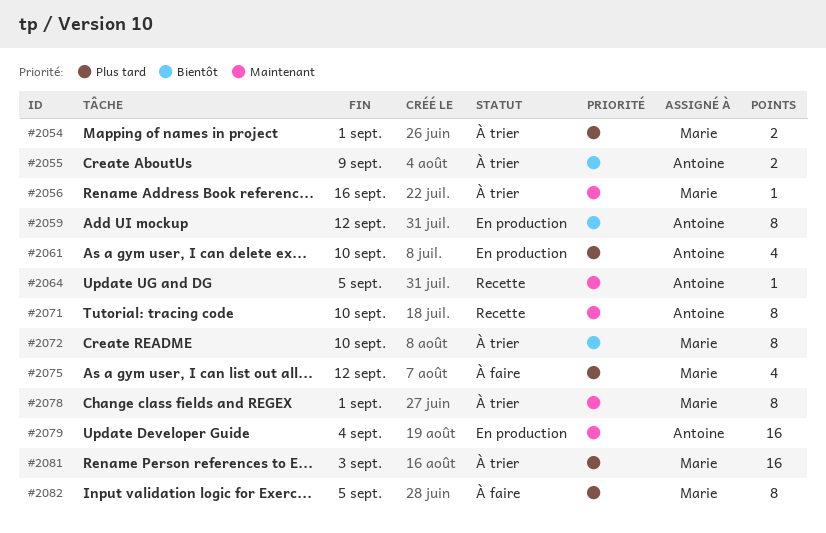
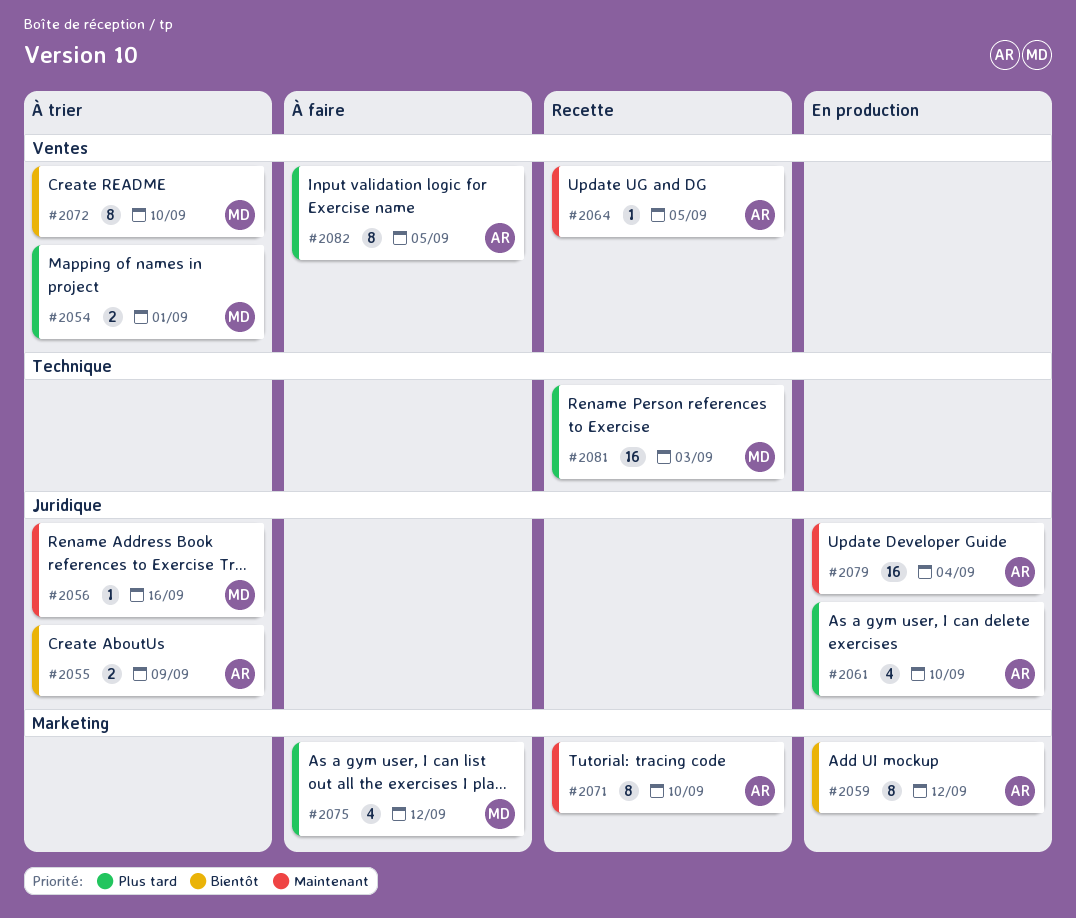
#2078: present -> none
#2081, status: À trier -> Recette
#2082, owner: Marie -> Antoine

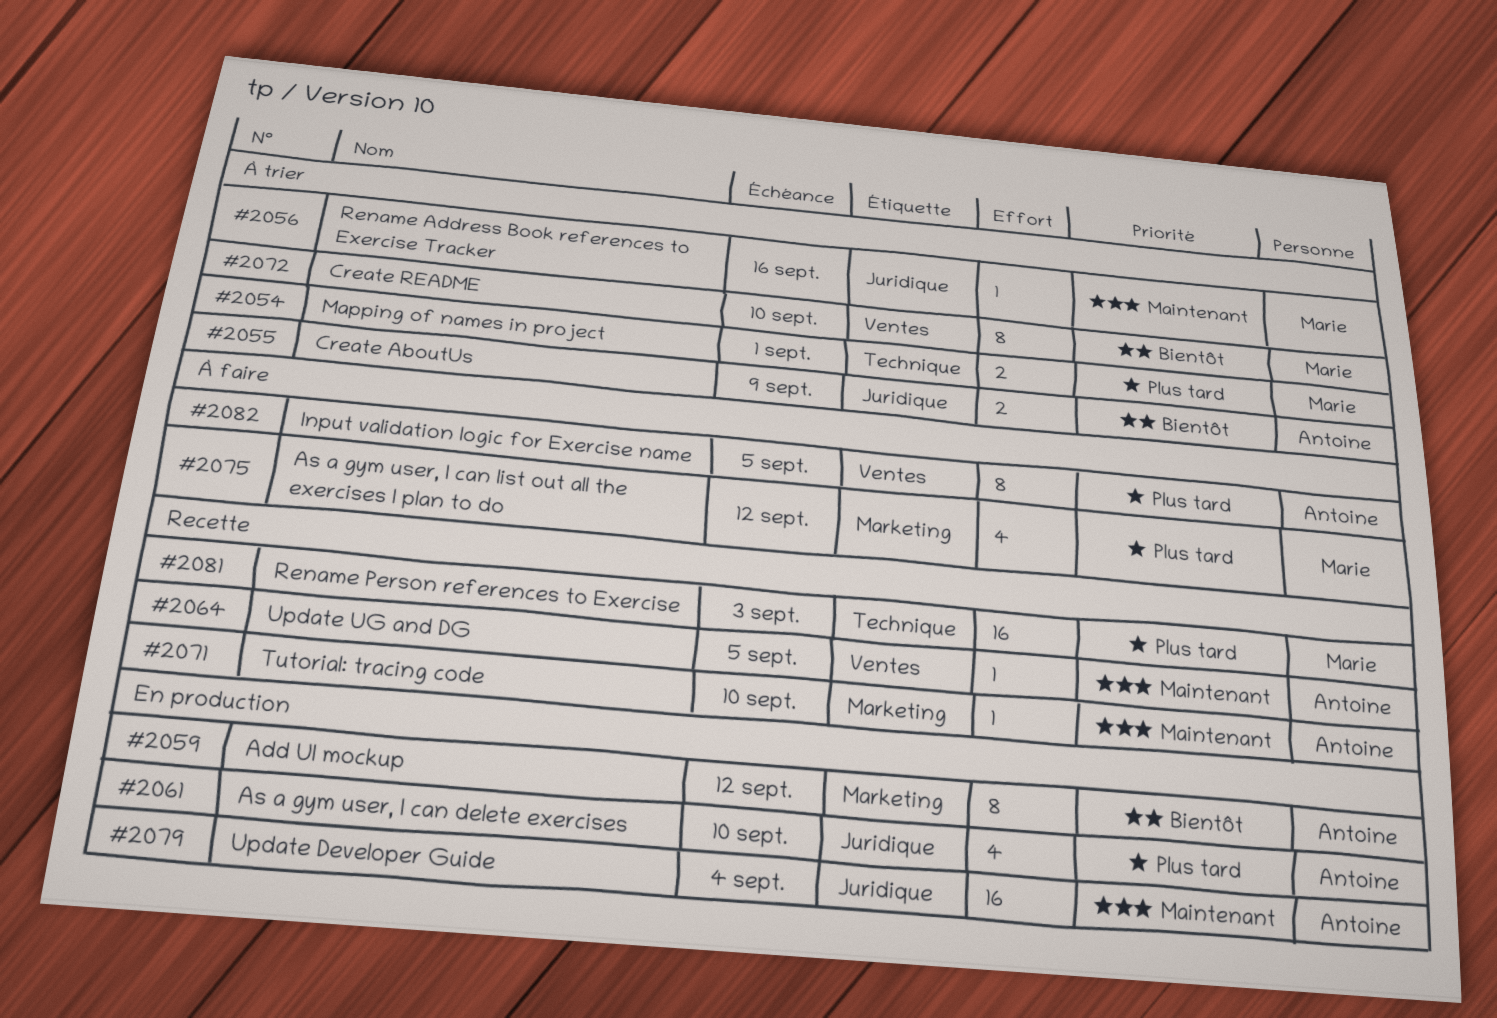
#2054, label: Ventes -> Technique
#2071, estimate: 8 -> 1

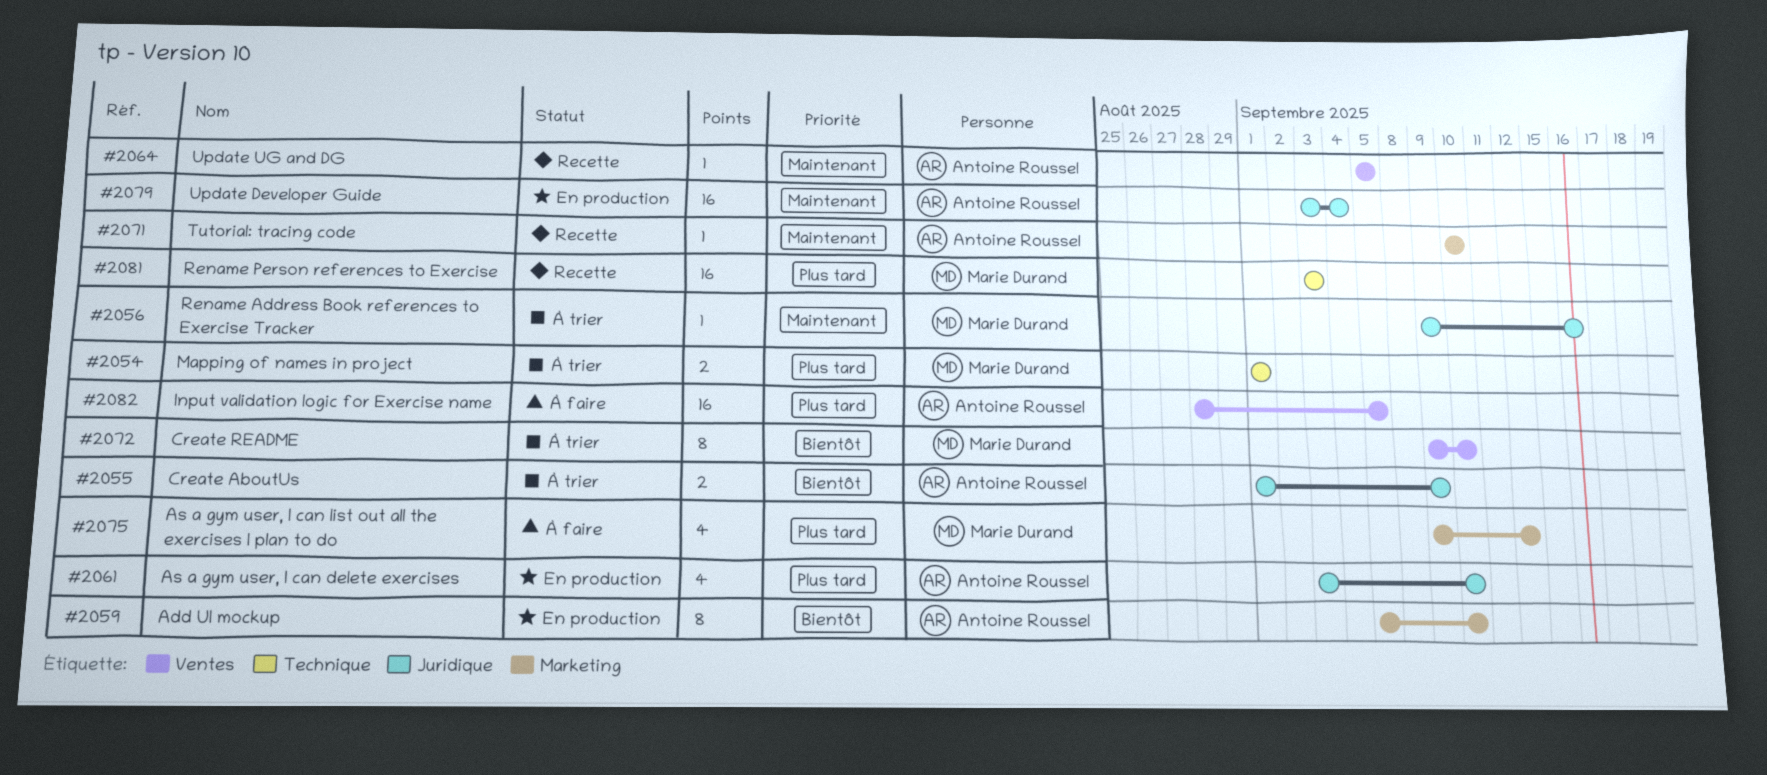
#2059, due: Sep 12 -> Sep 10
#2082, estimate: 8 -> 16

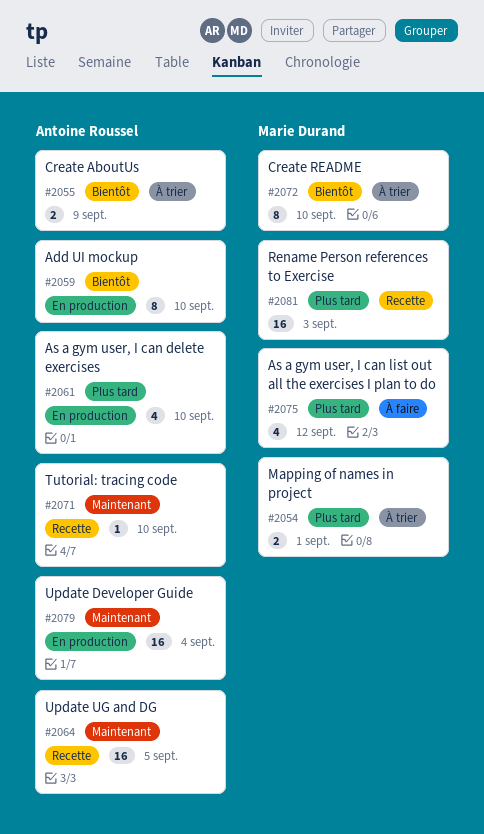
#2056: present -> none
#2064, estimate: 1 -> 16
#2082: present -> none

